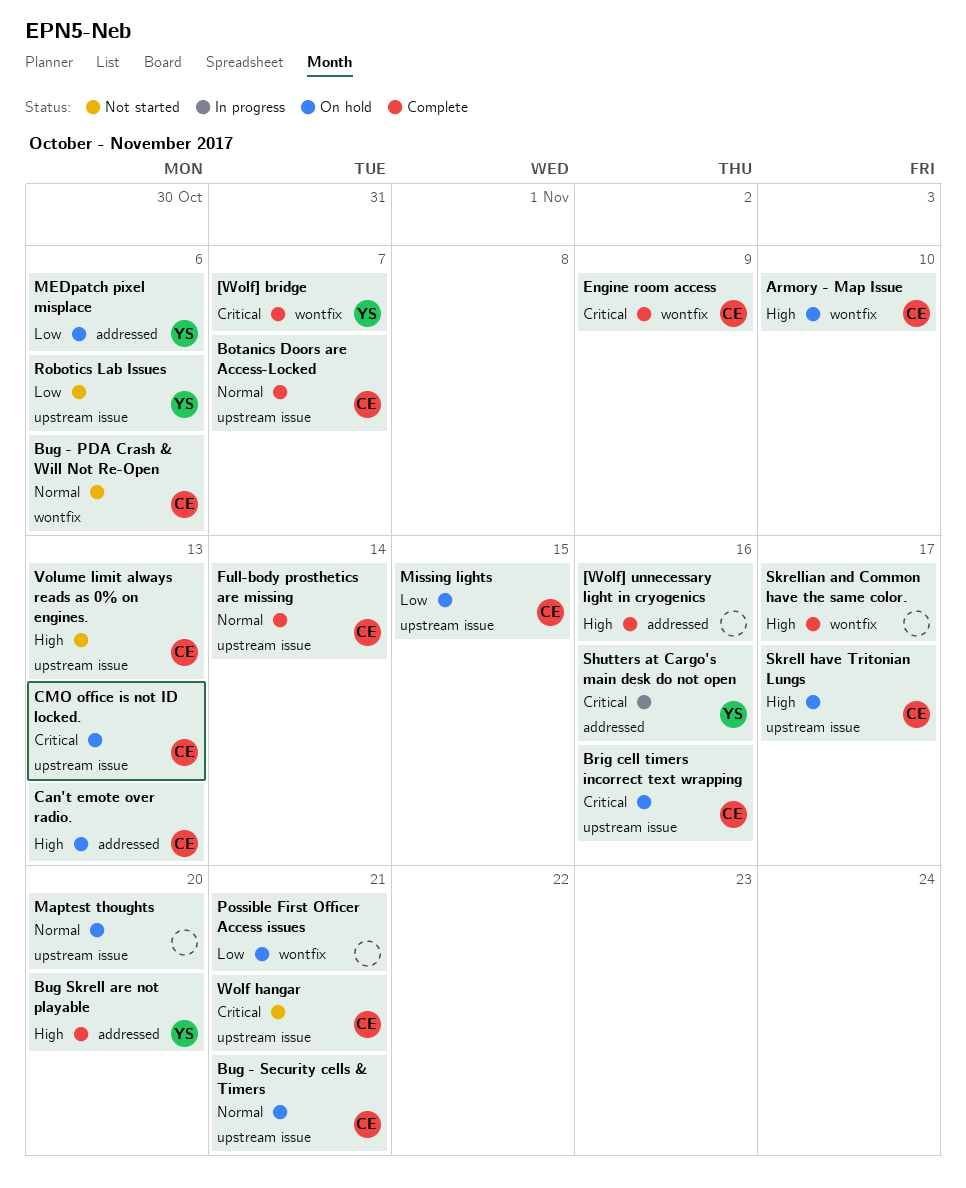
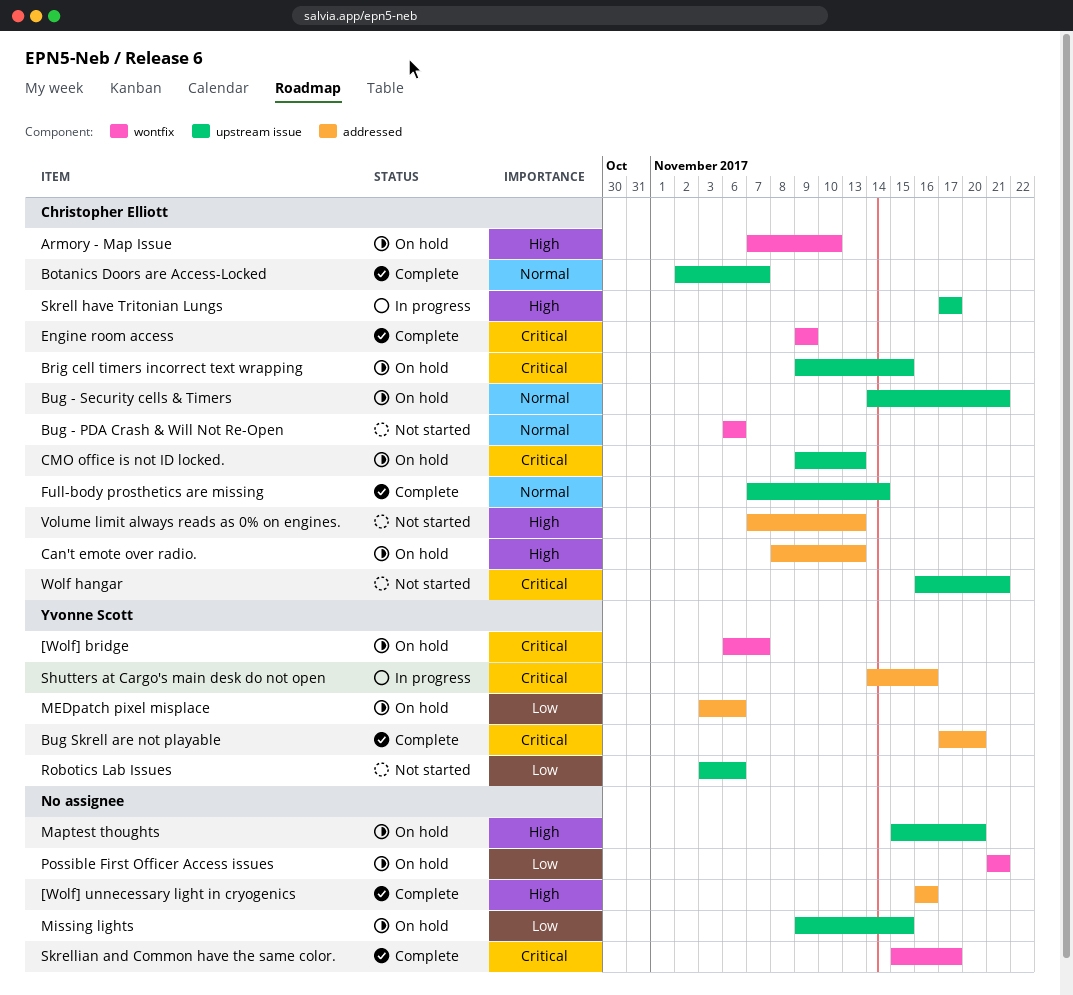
[Wolf] bridge, status: Complete -> On hold
Brig cell timers incorrect text wrapping, due: Nov 16 -> Nov 15
Bug Skrell are not playable, priority: High -> Critical
Maptest thoughts, priority: Normal -> High
Missing lights, owner: Christopher Elliott -> none
Skrell have Tritonian Lungs, status: On hold -> In progress
Skrellian and Common have the same color., priority: High -> Critical
Volume limit always reads as 0% on engines., label: upstream issue -> addressed

